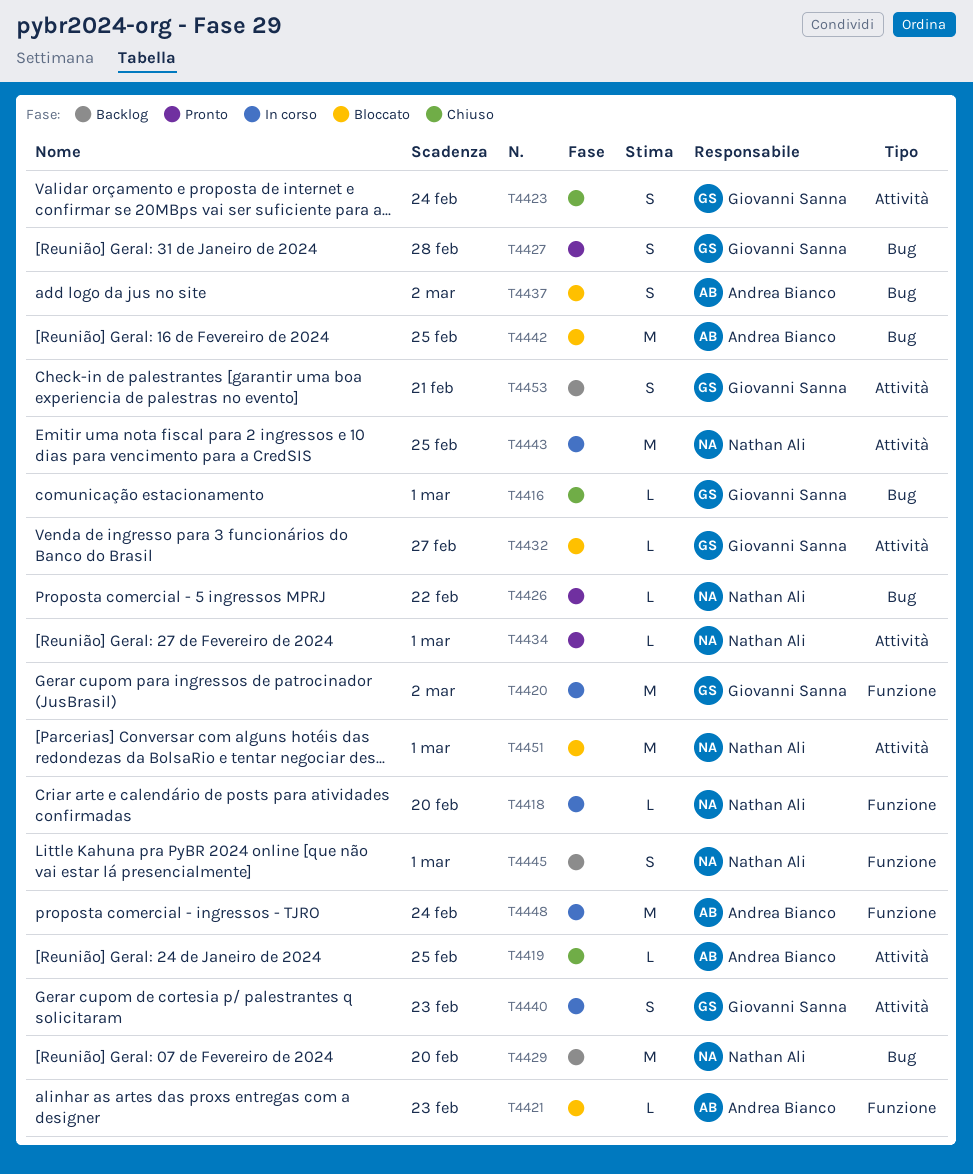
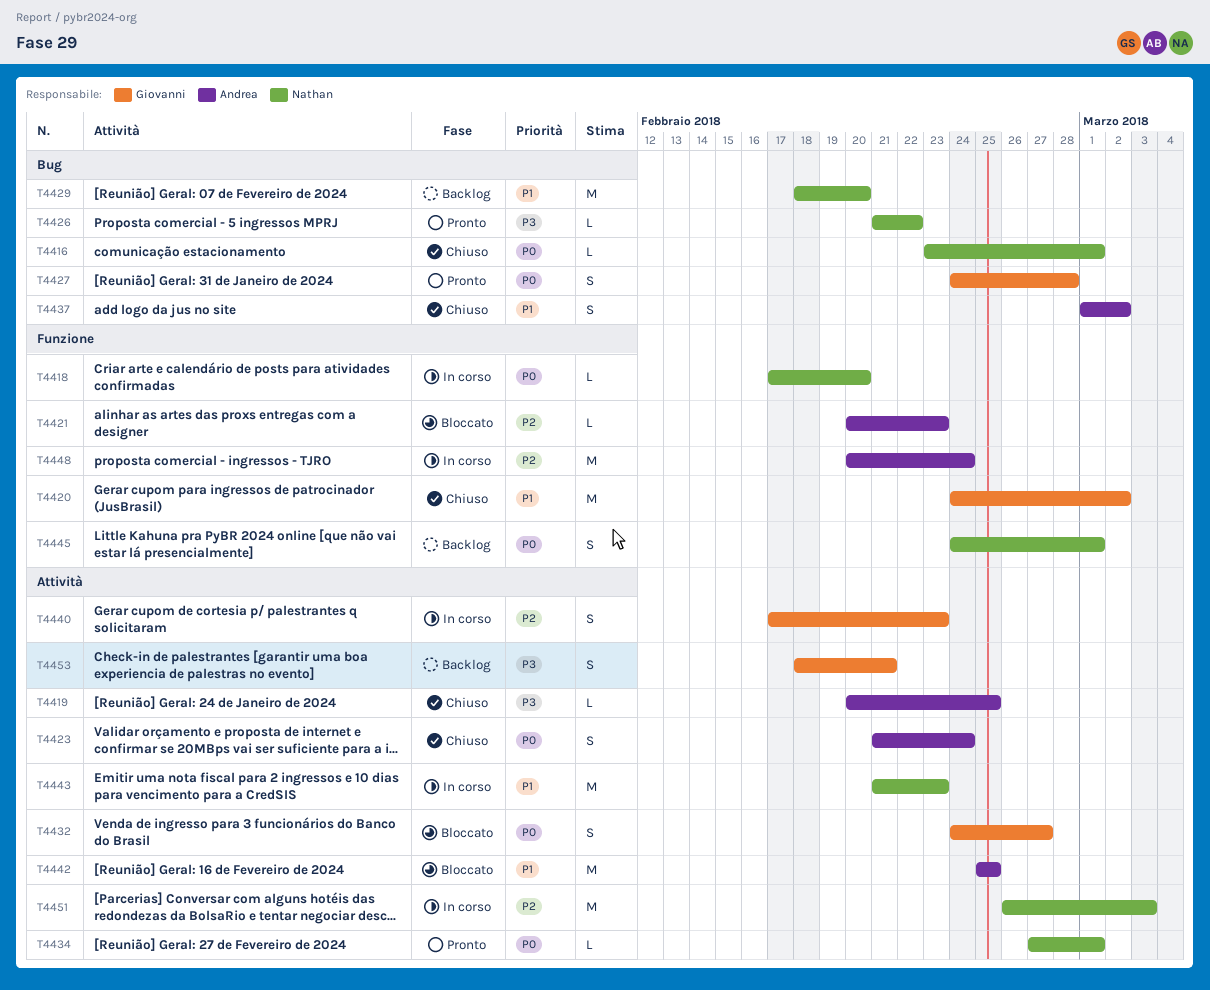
T4416, owner: Giovanni Sanna -> Nathan Ali
T4420, status: In corso -> Chiuso
T4423, owner: Giovanni Sanna -> Andrea Bianco
T4432, estimate: L -> S
T4437, status: Bloccato -> Chiuso
T4442, label: Bug -> Attività
T4443, due: Feb 25 -> Feb 23
T4451, status: Bloccato -> In corso
T4451, due: Mar 1 -> Mar 3

